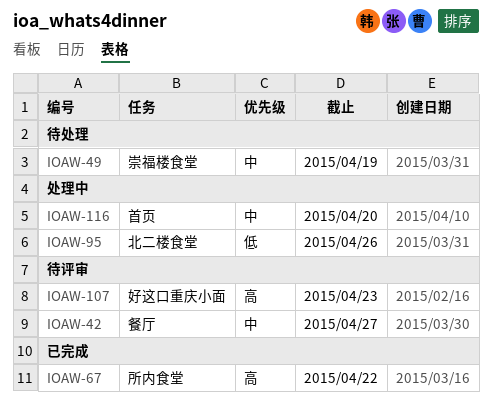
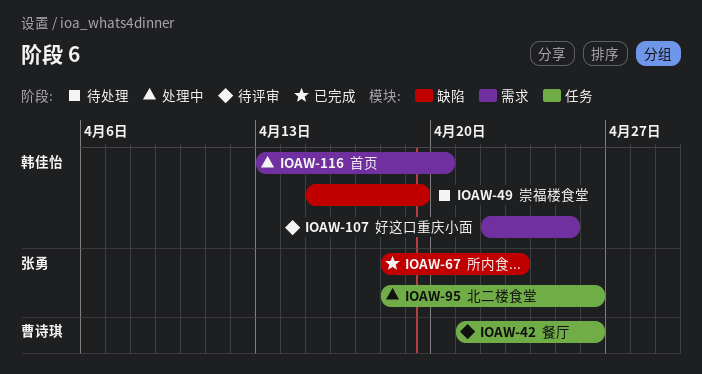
IOAW-42, due: Apr 27 -> Apr 26
IOAW-67, due: Apr 22 -> Apr 23
IOAW-107, due: Apr 23 -> Apr 25

